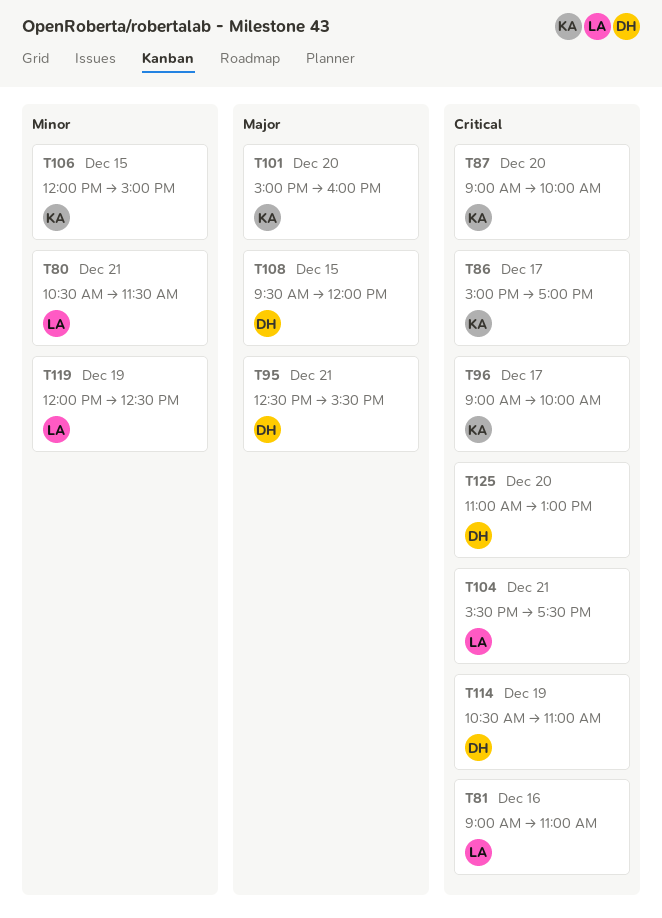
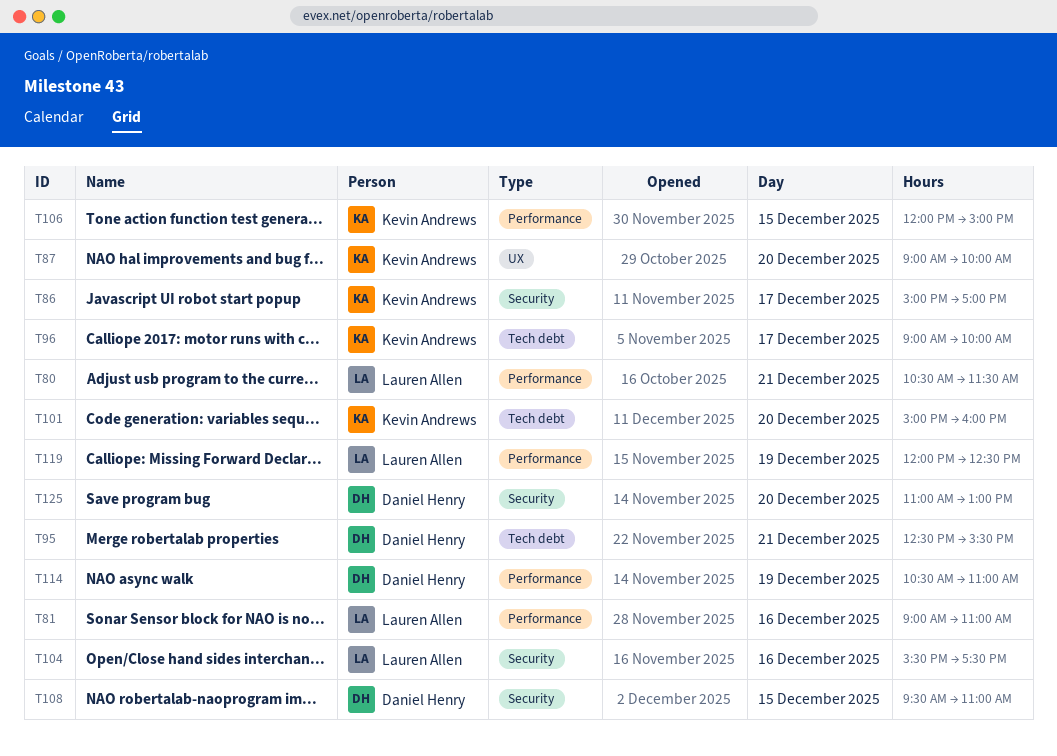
T104, day: Dec 21 -> Dec 16
T108, ends: 12:00 -> 11:00

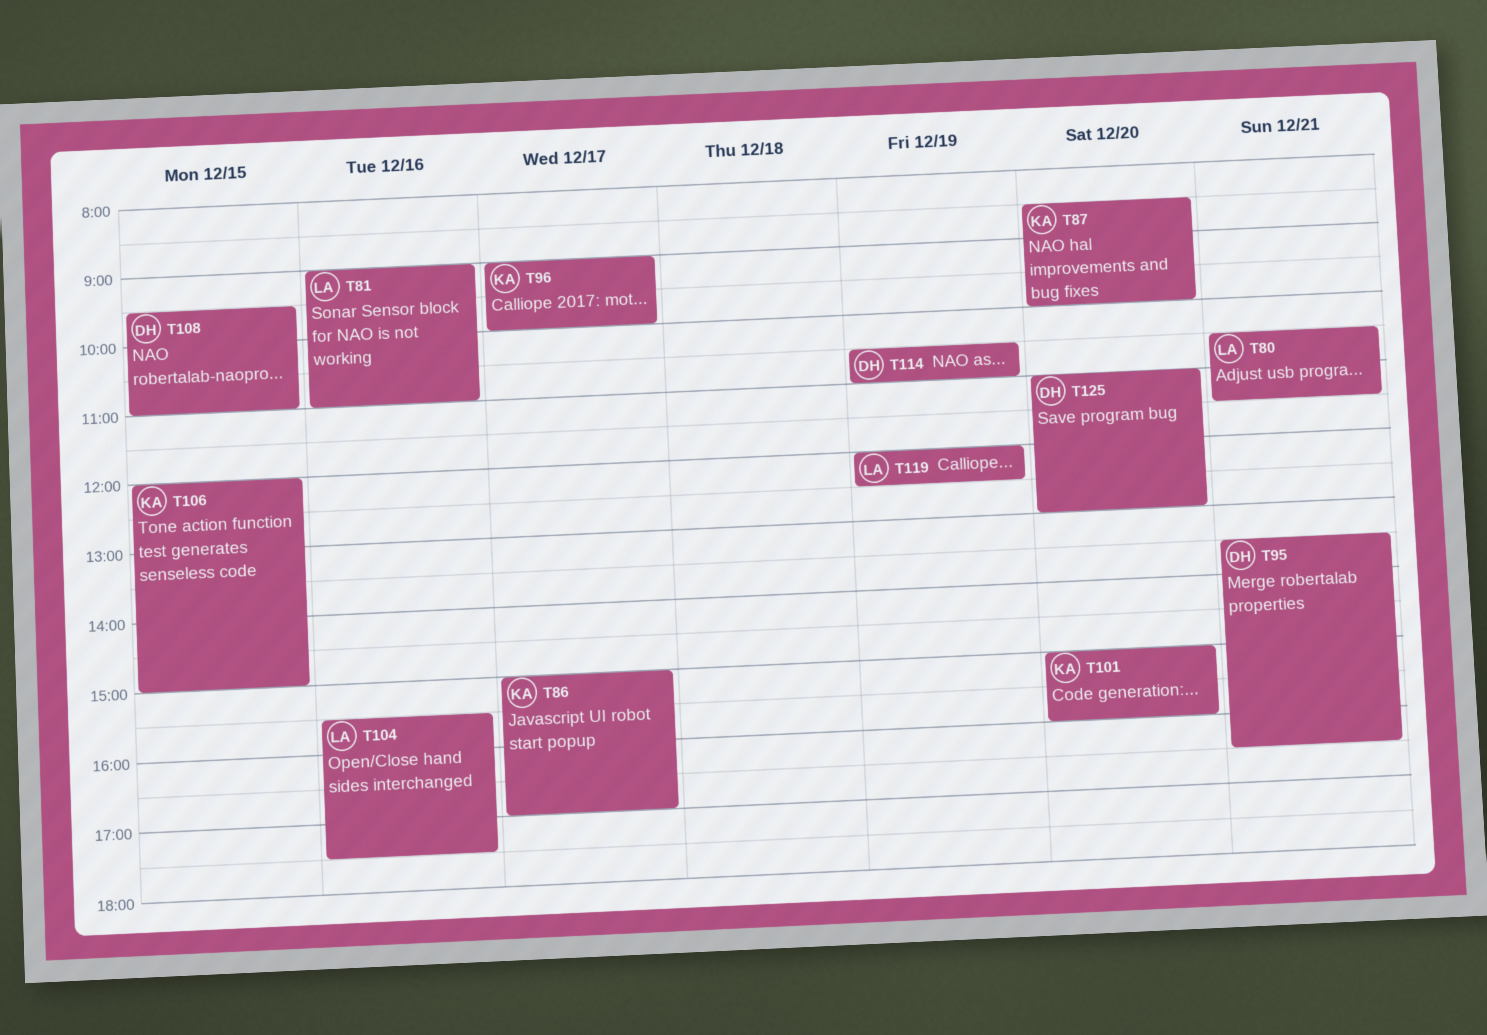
T87, begins: 09:00 -> 08:30
T95, begins: 12:30 -> 13:30
T95, ends: 15:30 -> 16:30

